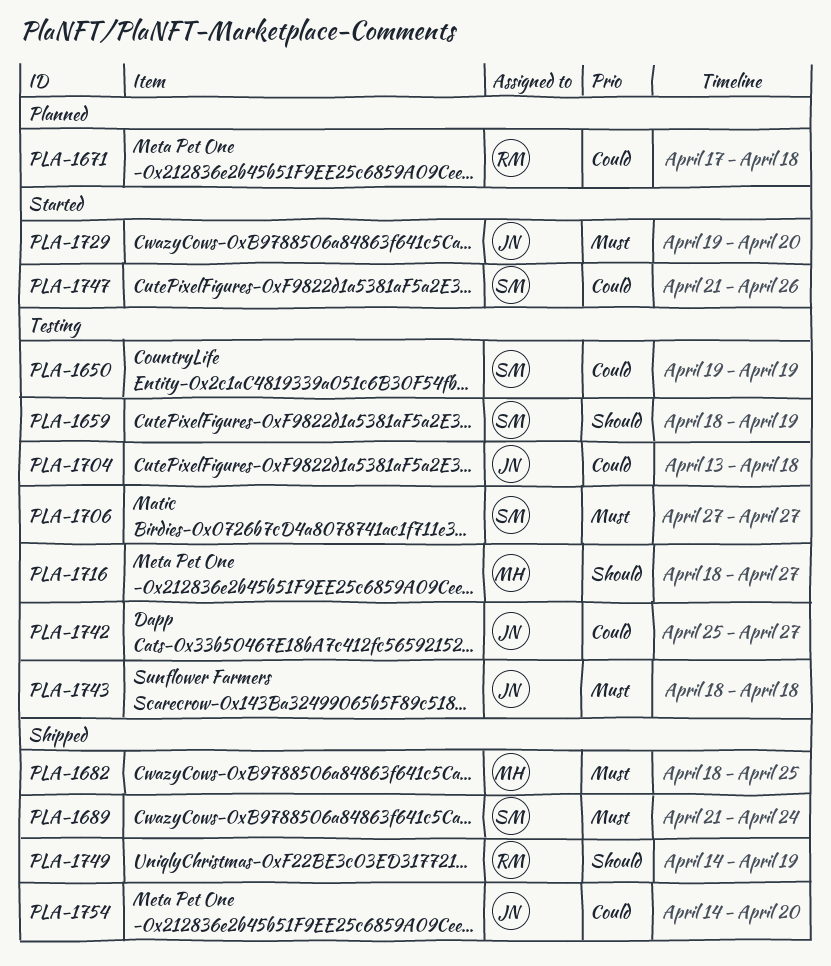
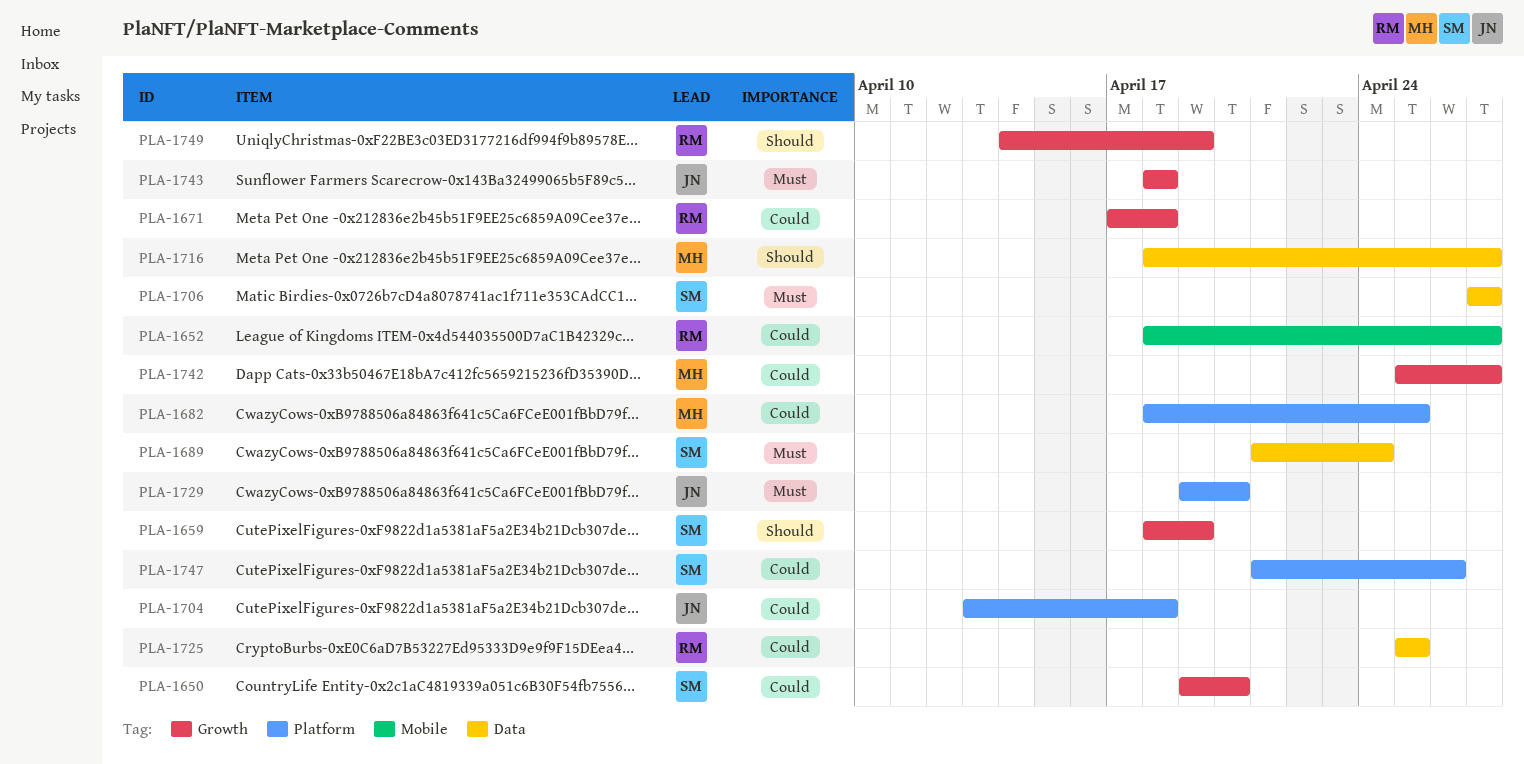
PLA-1650, due: Apr 19 -> Apr 20
PLA-1652: none -> present
PLA-1682, priority: Must -> Could
PLA-1725: none -> present
PLA-1742, owner: JN -> MH
PLA-1754: present -> none

